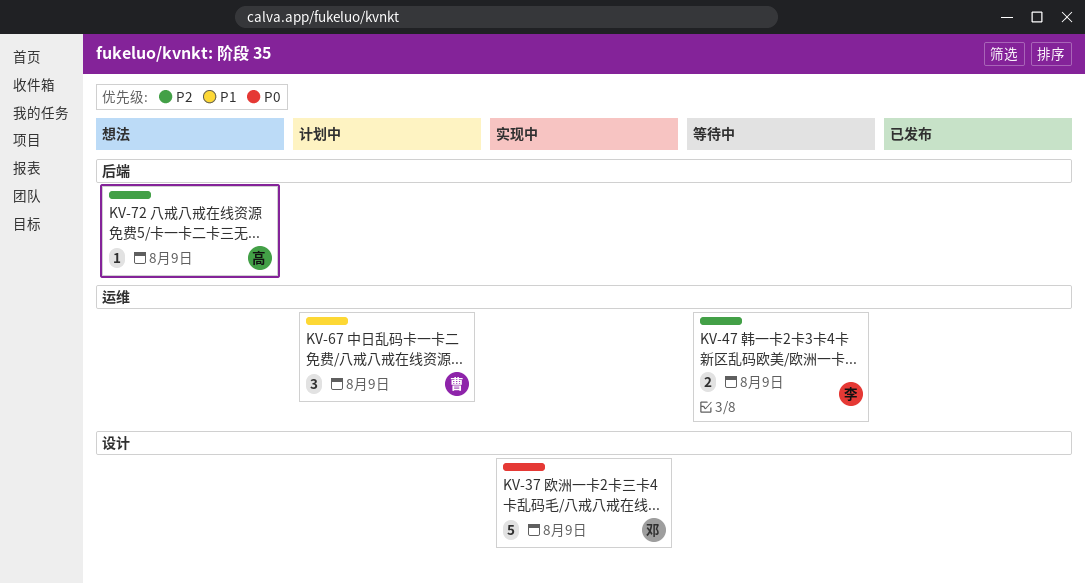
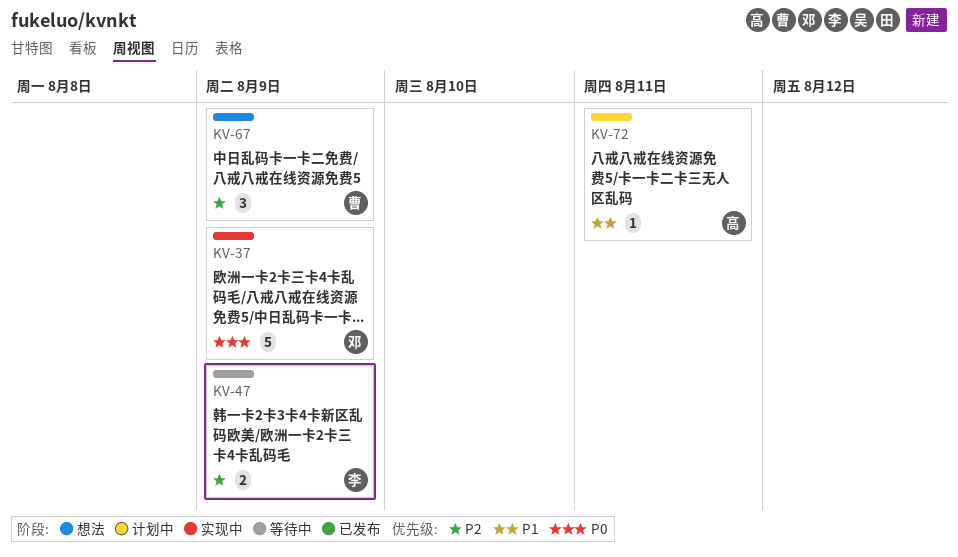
KV-67, status: 计划中 -> 想法
KV-67, priority: P1 -> P2
KV-72, status: 想法 -> 计划中
KV-72, priority: P2 -> P1
KV-72, due: Aug 9 -> Aug 11

